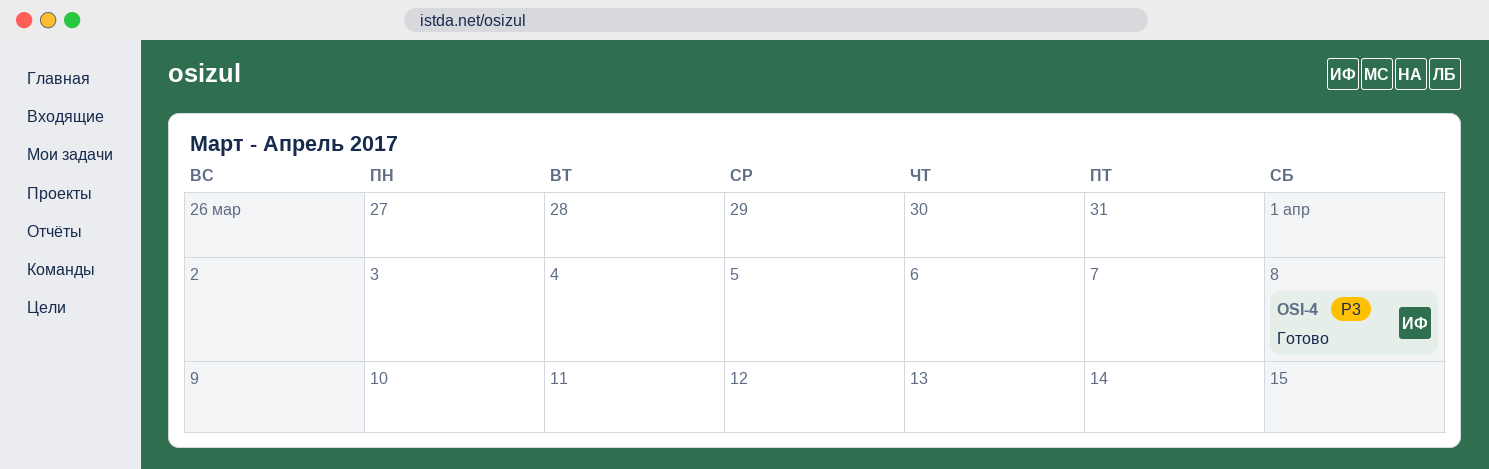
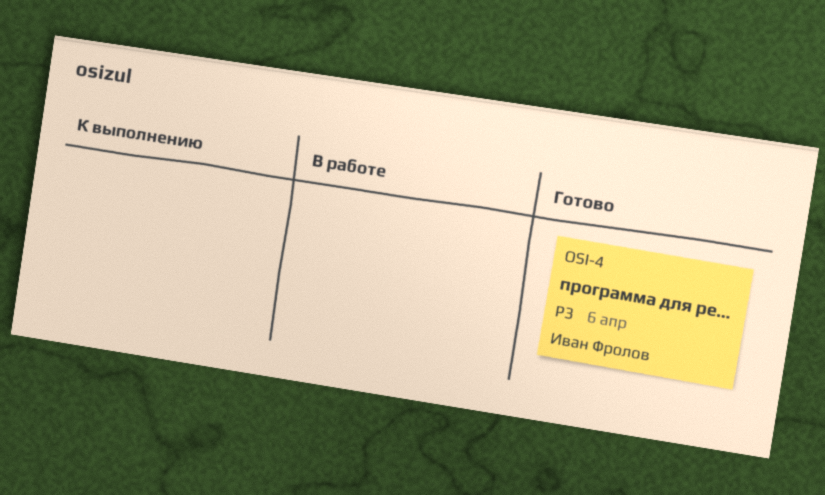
OSI-4, due: Apr 8 -> Apr 6

